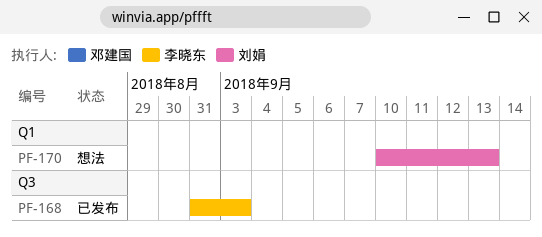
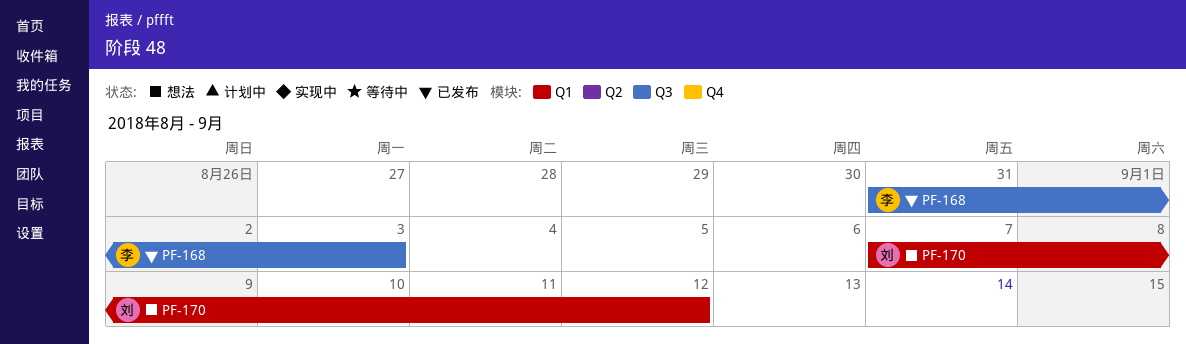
PF-170, start: Sep 10 -> Sep 7
PF-170, due: Sep 13 -> Sep 12

